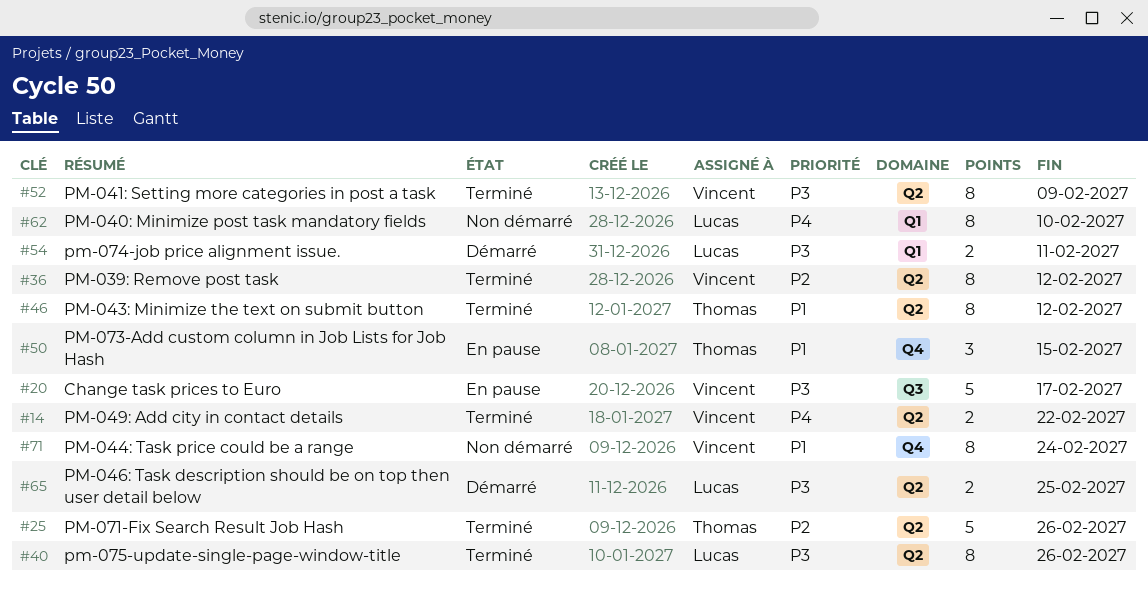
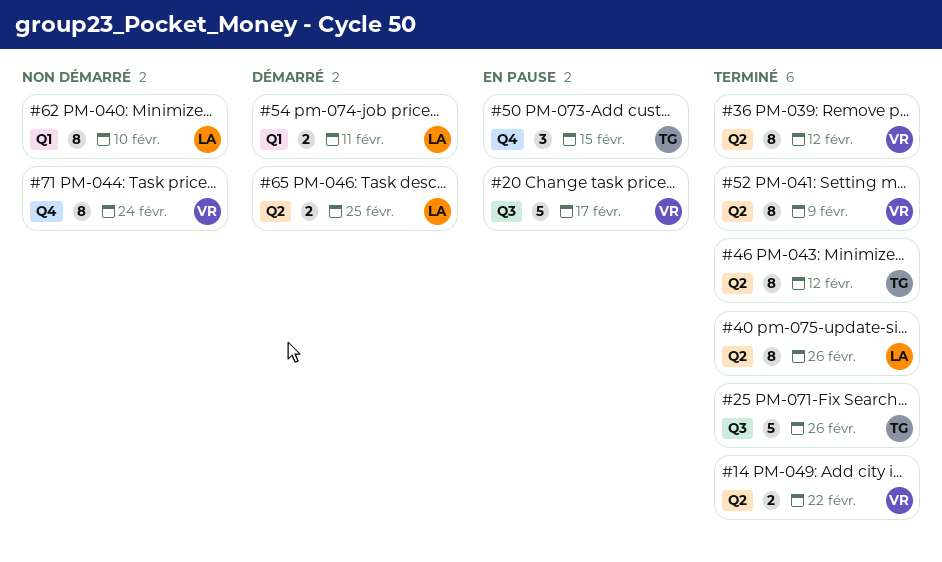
#25, label: Q2 -> Q3

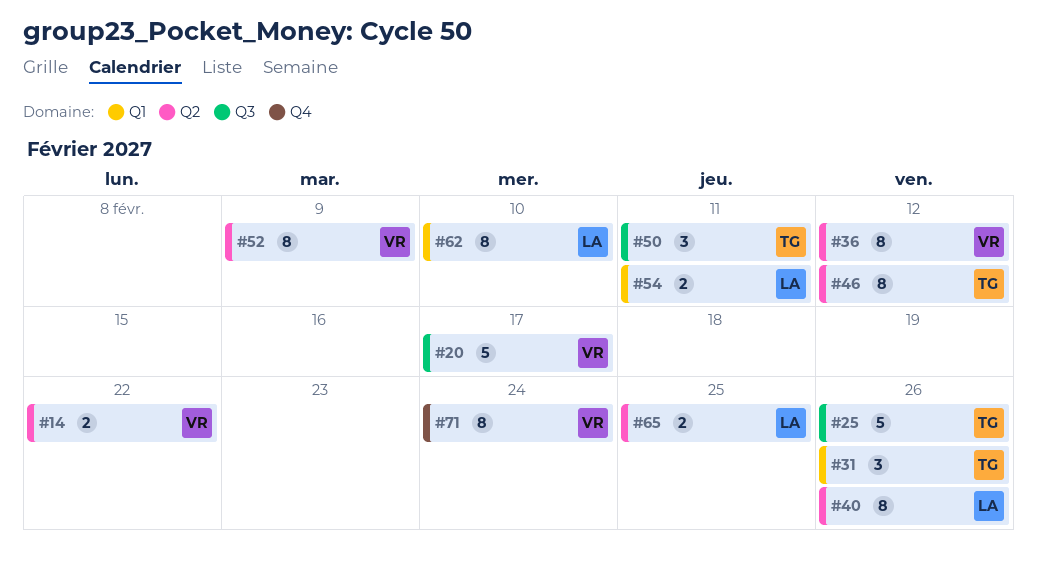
#31: none -> present
#50, label: Q4 -> Q3
#50, due: Feb 15 -> Feb 11

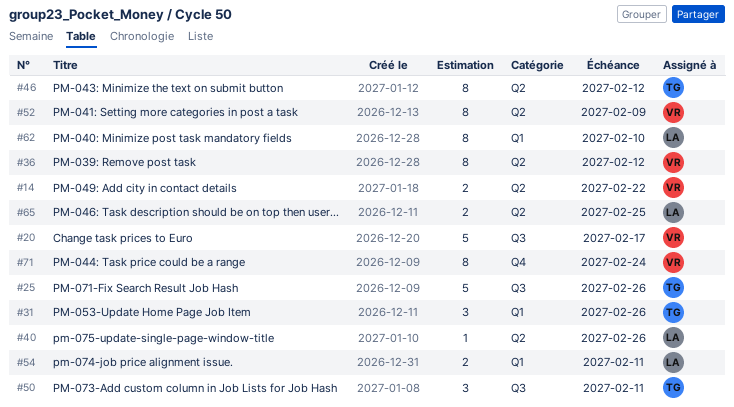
#40, estimate: 8 -> 1

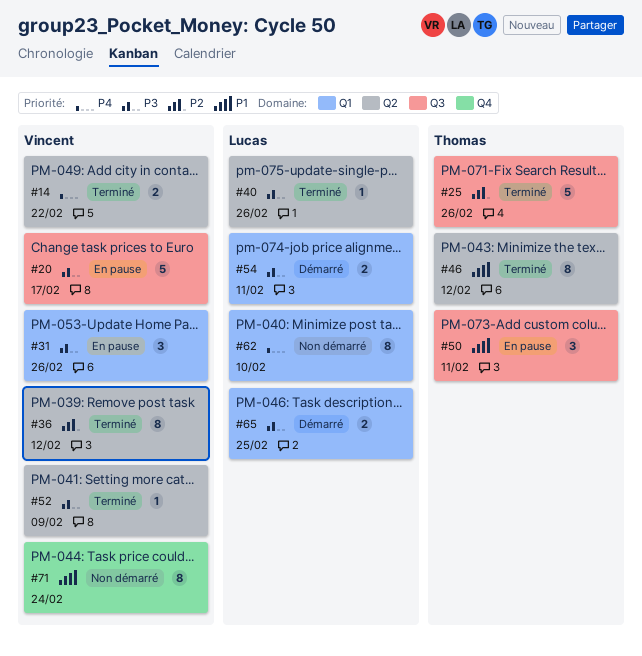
#31, owner: Thomas -> Vincent
#52, estimate: 8 -> 1
#65, label: Q2 -> Q1

